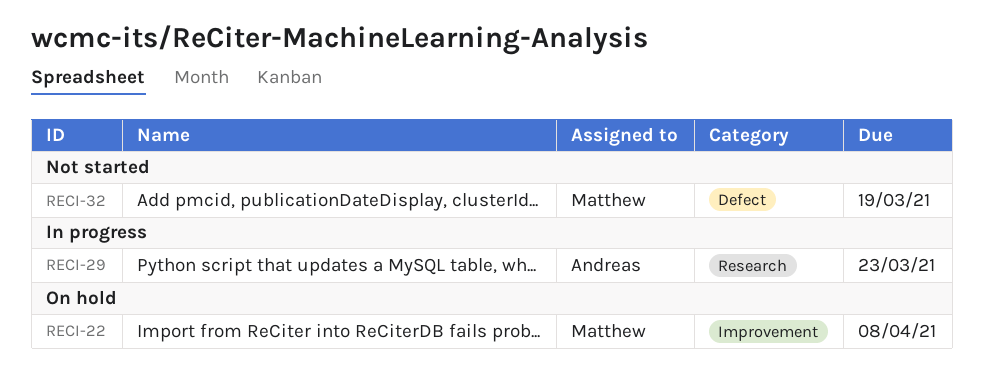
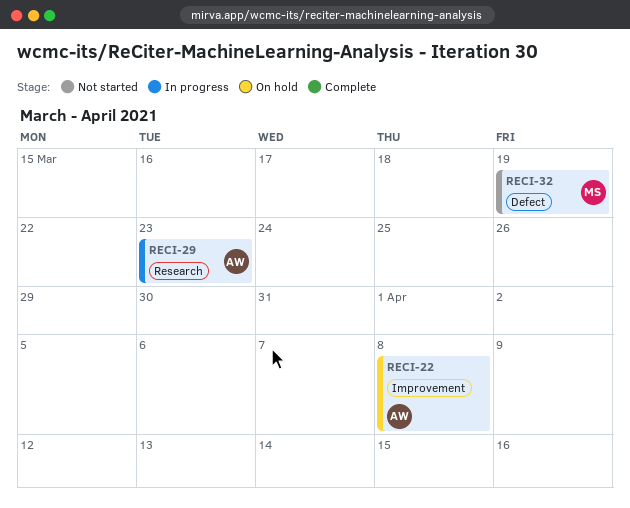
RECI-22, owner: Matthew -> Andreas

